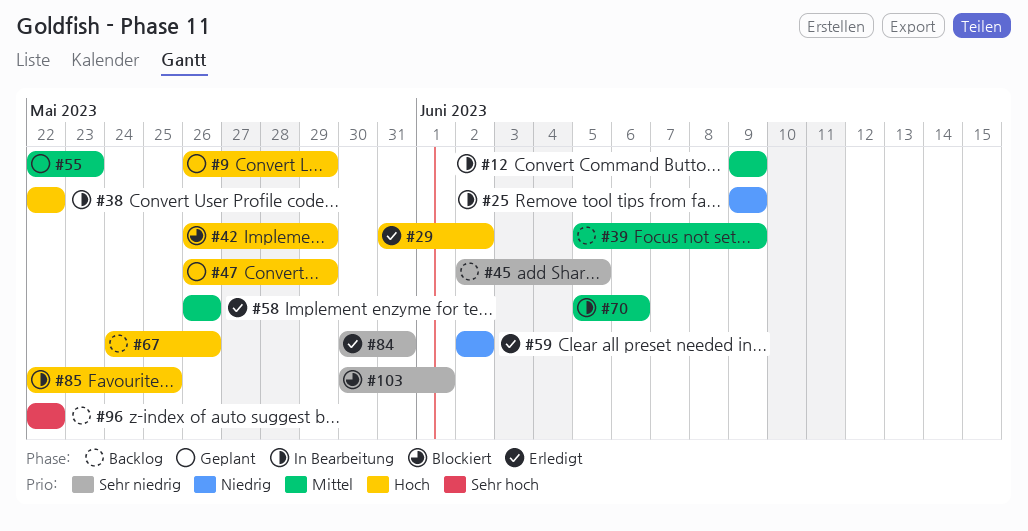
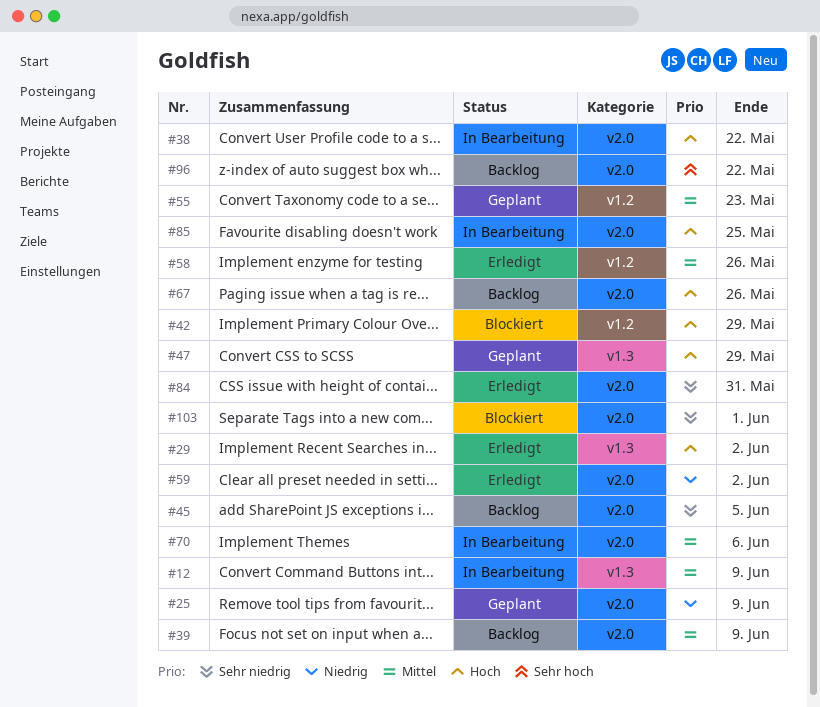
#9: present -> none
#25, status: In Bearbeitung -> Geplant

